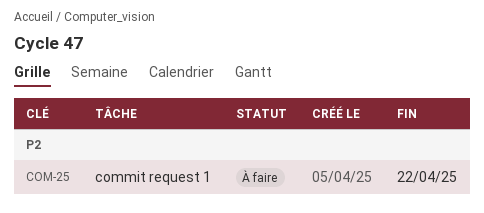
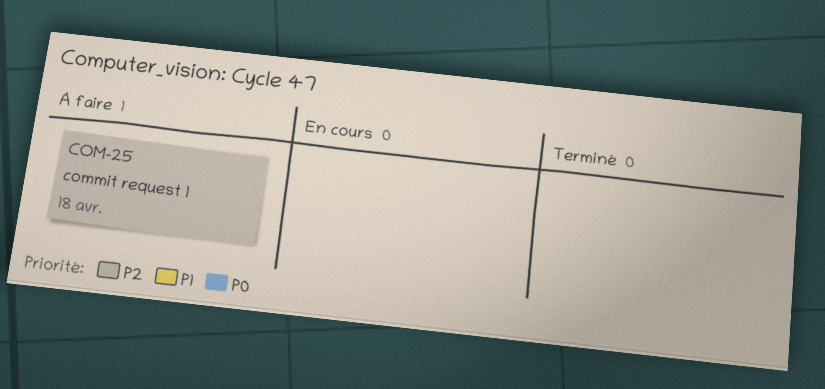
COM-25, due: Apr 22 -> Apr 18

